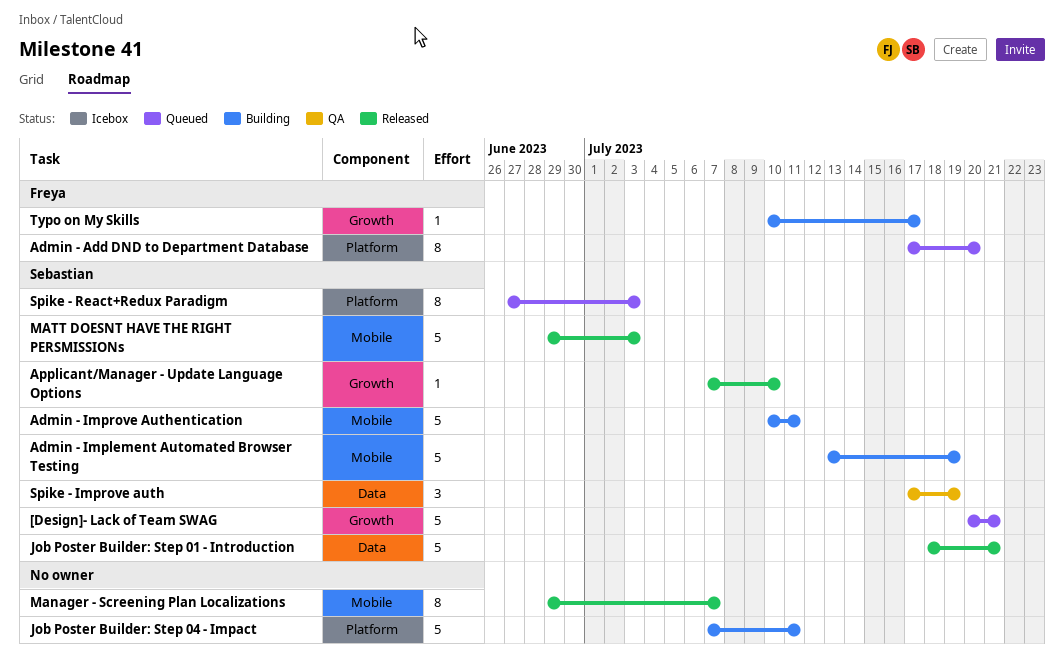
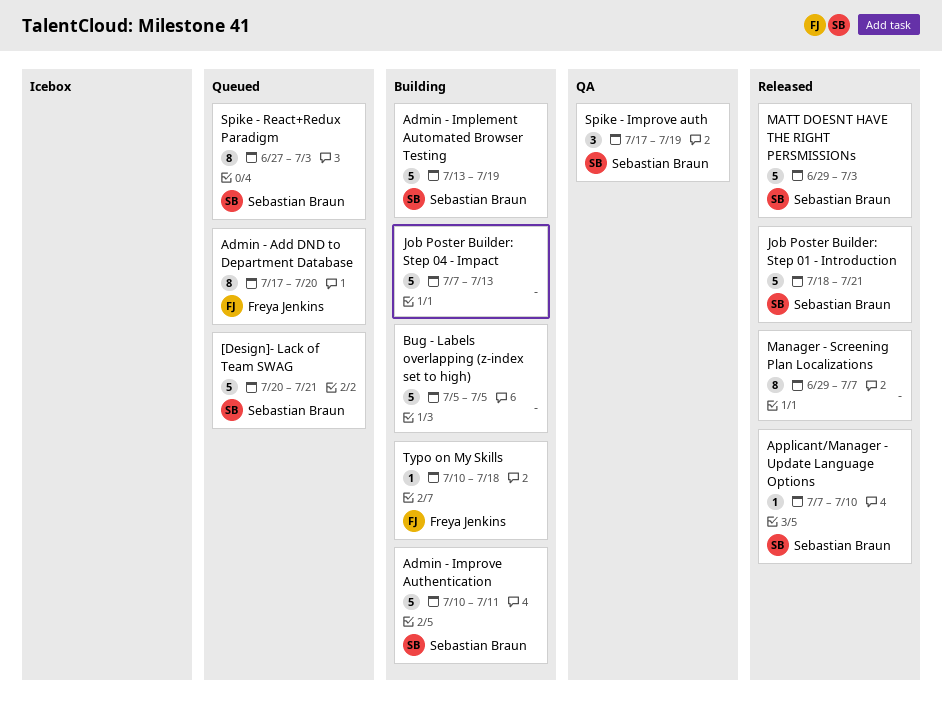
Bug - Labels overlapping (z-index set to high): none -> present
Job Poster Builder: Step 04 - Impact, due: Jul 11 -> Jul 13
Typo on My Skills, due: Jul 17 -> Jul 18

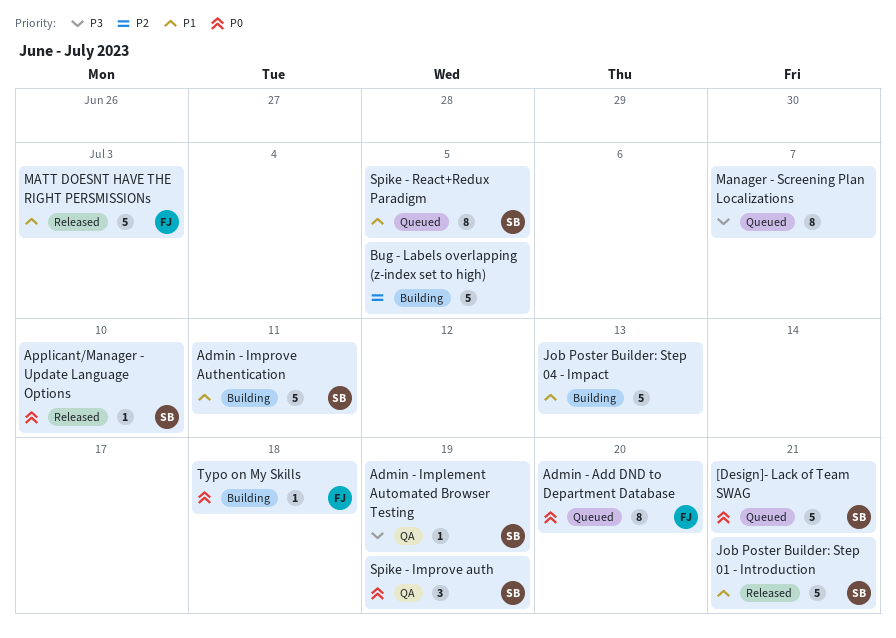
Admin - Implement Automated Browser Testing, status: Building -> QA
Admin - Implement Automated Browser Testing, estimate: 5 -> 1
Manager - Screening Plan Localizations, status: Released -> Queued
MATT DOESNT HAVE THE RIGHT PERSMISSIONs, owner: Sebastian Braun -> Freya Jenkins
Spike - React+Redux Paradigm, due: Jul 3 -> Jul 5

